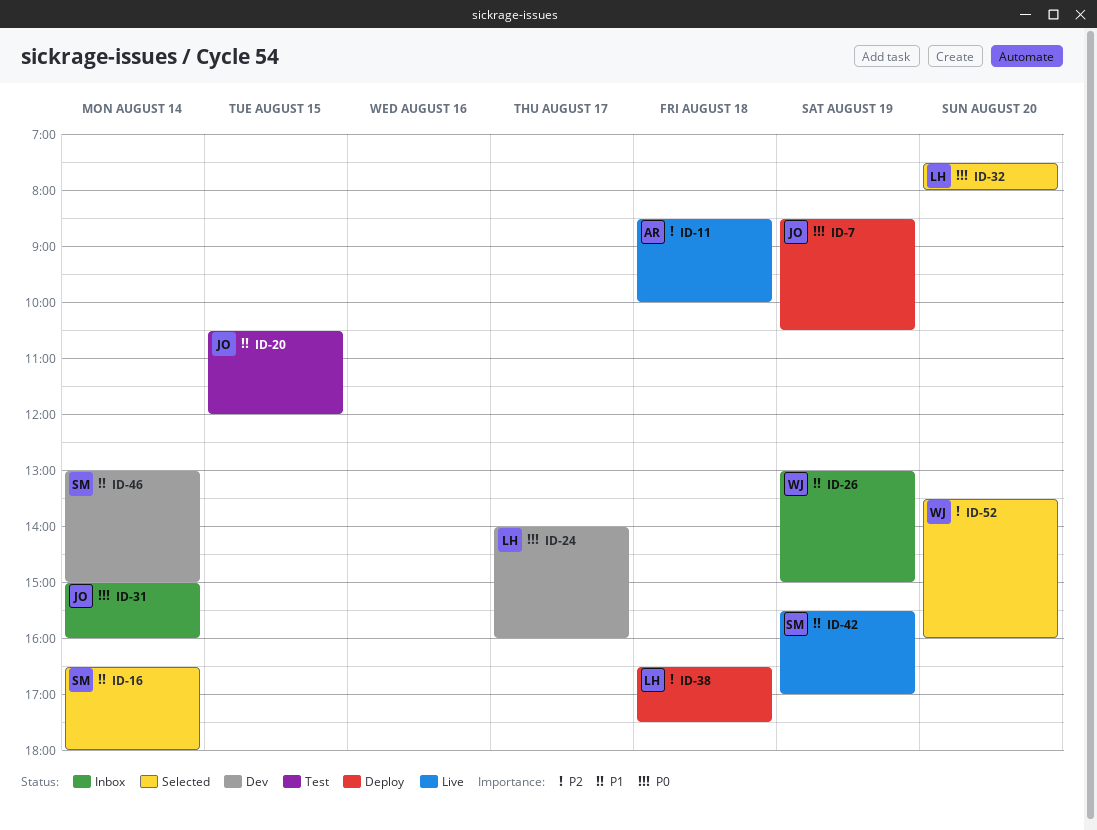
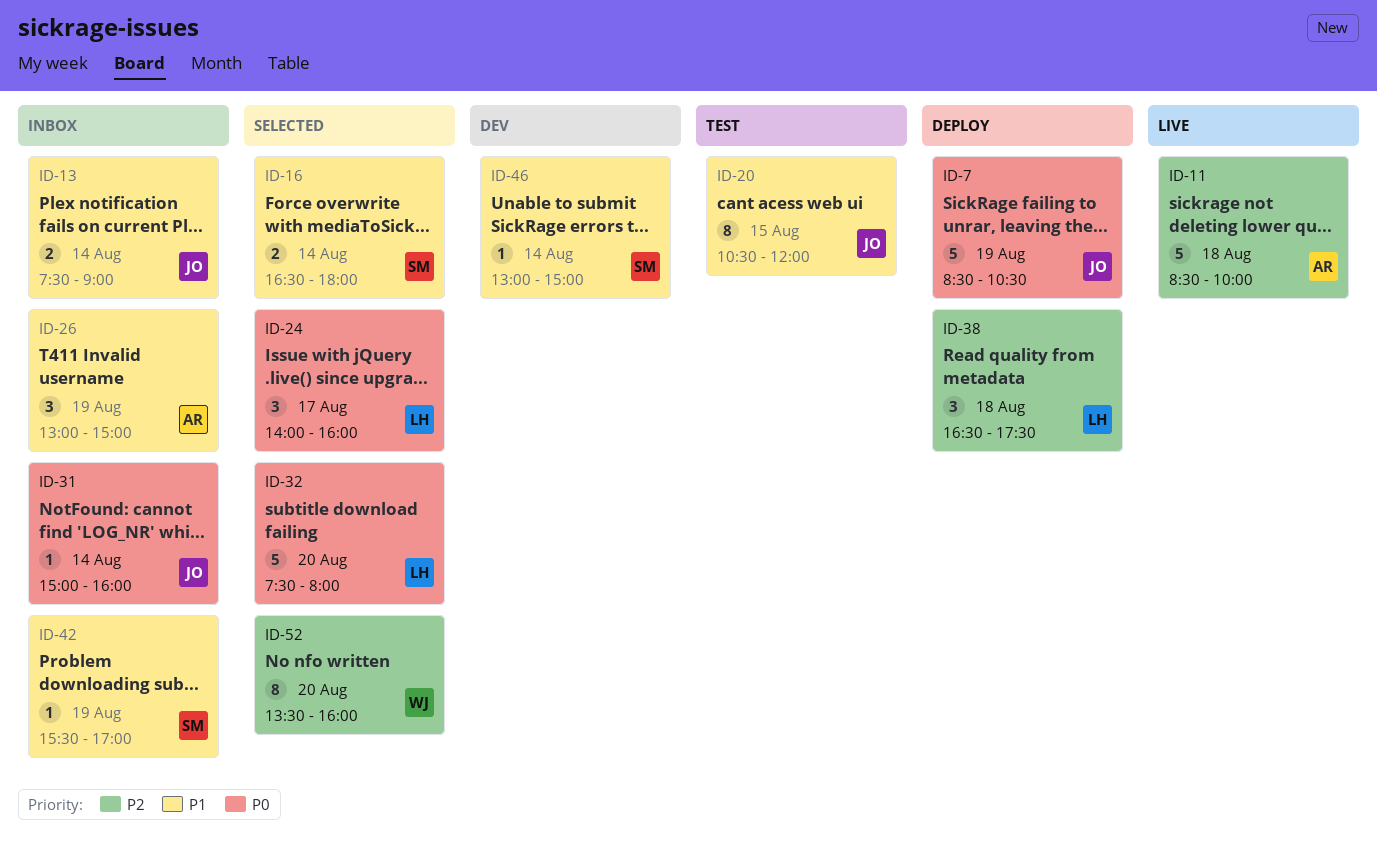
ID-13: none -> present
ID-24, status: Dev -> Selected
ID-26, owner: WJ -> AR
ID-42, status: Live -> Inbox

